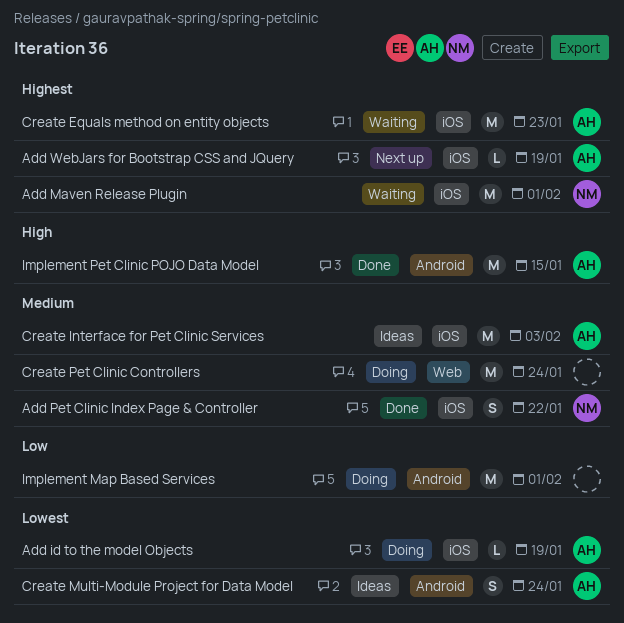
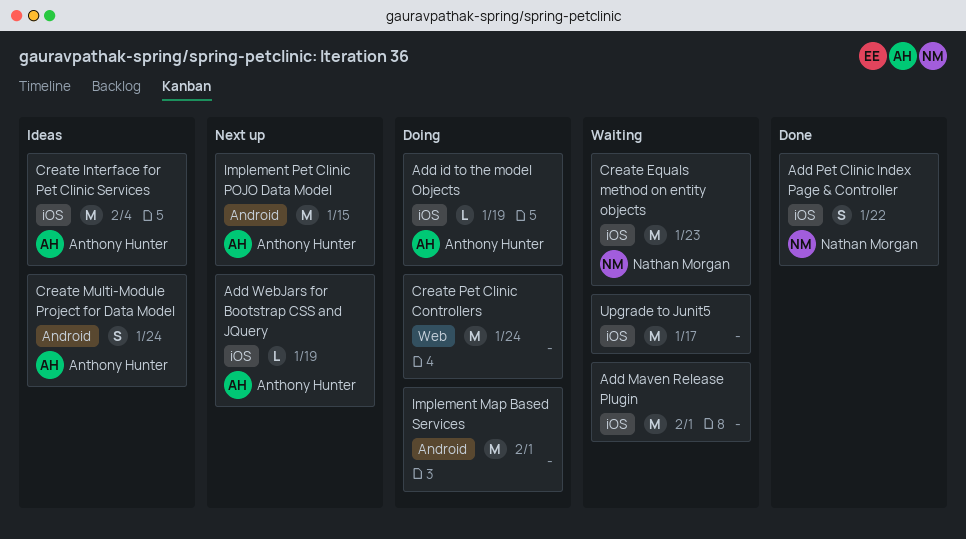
Add Maven Release Plugin, owner: Nathan Morgan -> none
Create Equals method on entity objects, owner: Anthony Hunter -> Nathan Morgan
Create Interface for Pet Clinic Services, due: Feb 3 -> Feb 4
Implement Pet Clinic POJO Data Model, status: Done -> Next up
Upgrade to Junit5: none -> present

